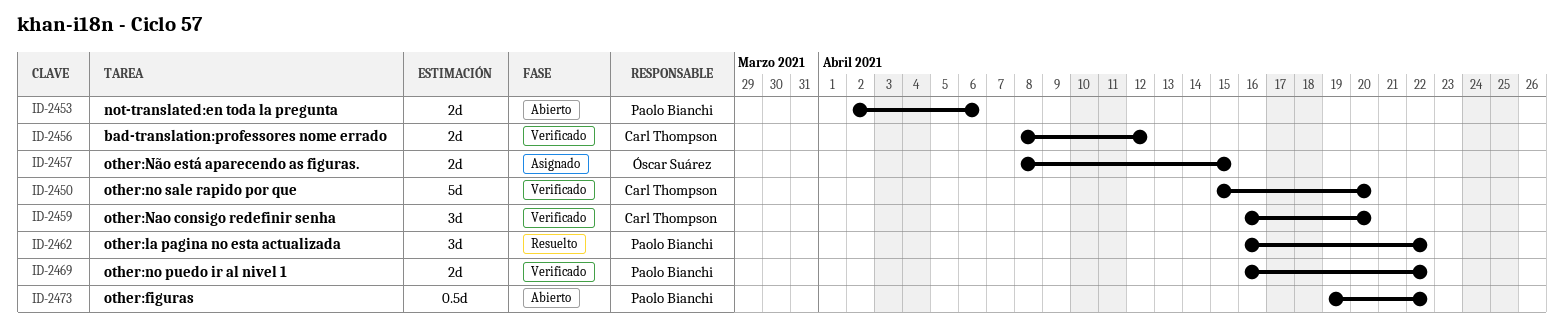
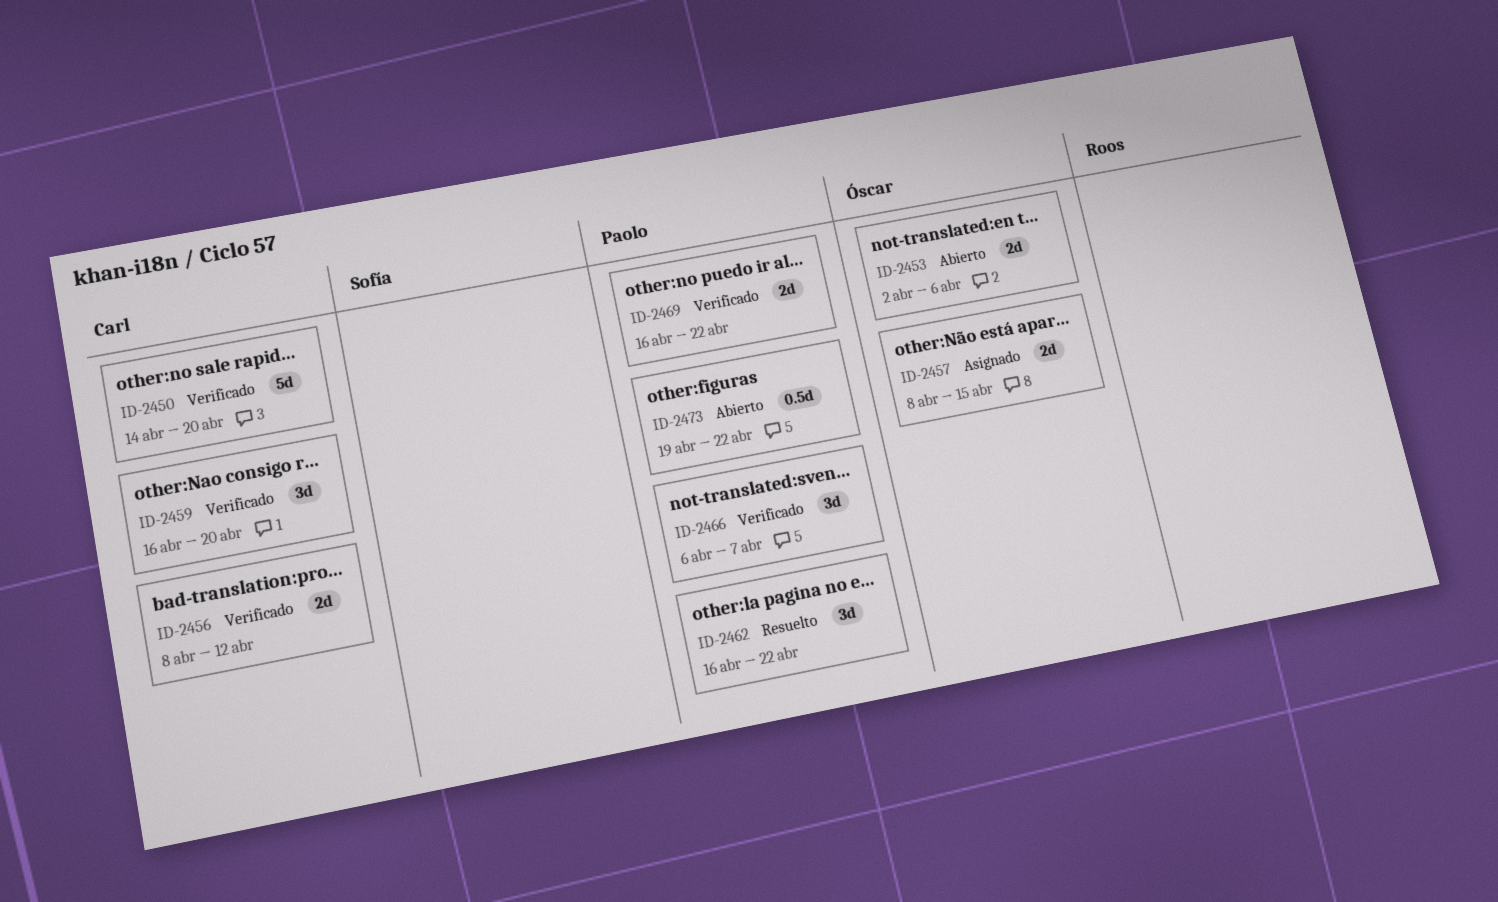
ID-2450, start: Apr 15 -> Apr 14
ID-2453, owner: Paolo Bianchi -> Óscar Suárez
ID-2466: none -> present

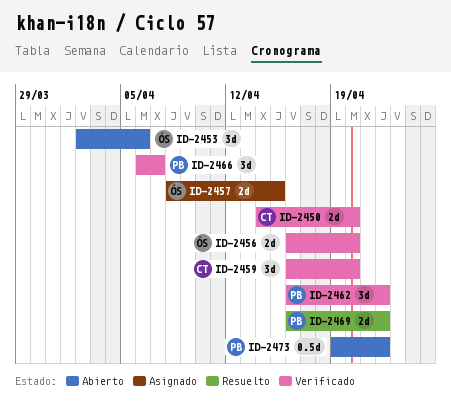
ID-2450, estimate: 5d -> 2d
ID-2453, estimate: 2d -> 3d
ID-2456, owner: Carl -> Óscar
ID-2456, start: Apr 8 -> Apr 16
ID-2456, due: Apr 12 -> Apr 20
ID-2462, status: Resuelto -> Verificado
ID-2469, status: Verificado -> Resuelto

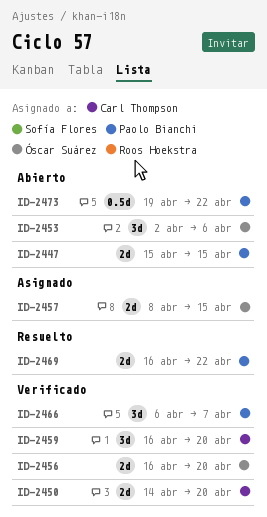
ID-2447: none -> present
ID-2462: present -> none

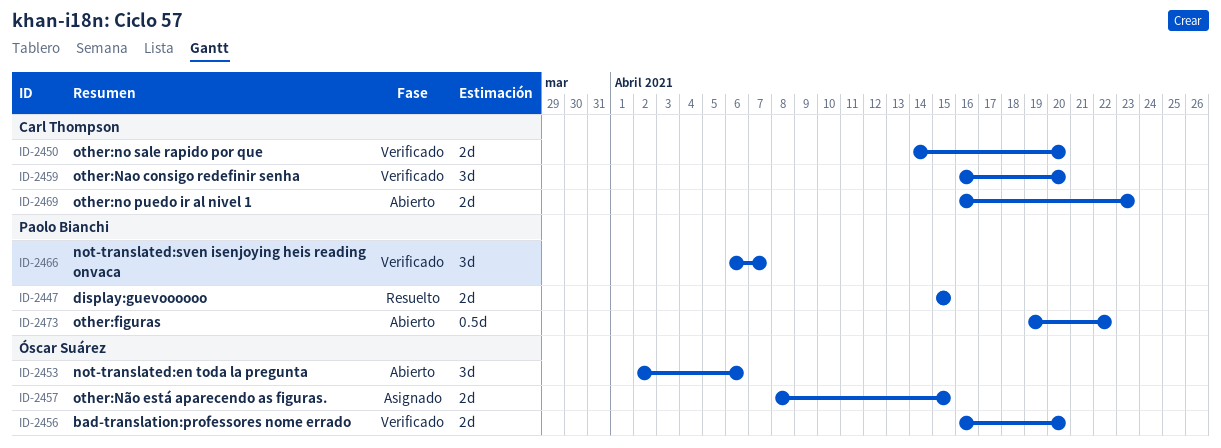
ID-2447, status: Abierto -> Resuelto
ID-2469, status: Resuelto -> Abierto
ID-2469, owner: Paolo Bianchi -> Carl Thompson
ID-2469, due: Apr 22 -> Apr 23

